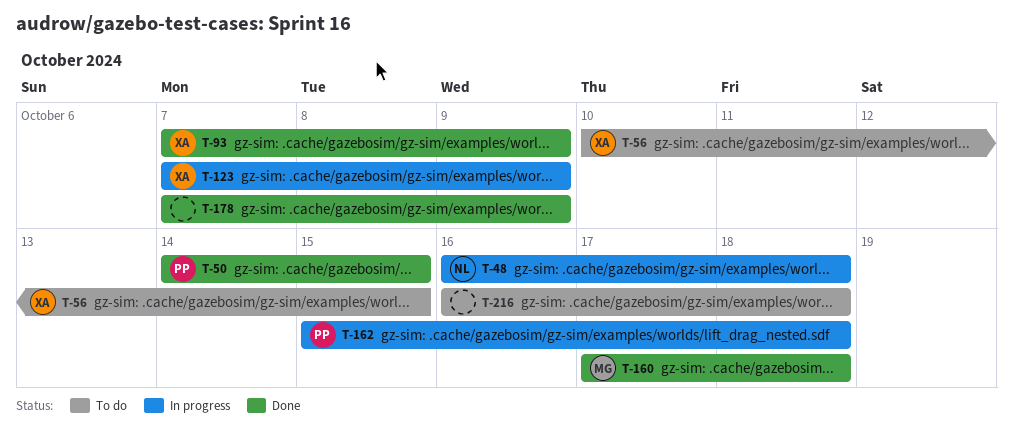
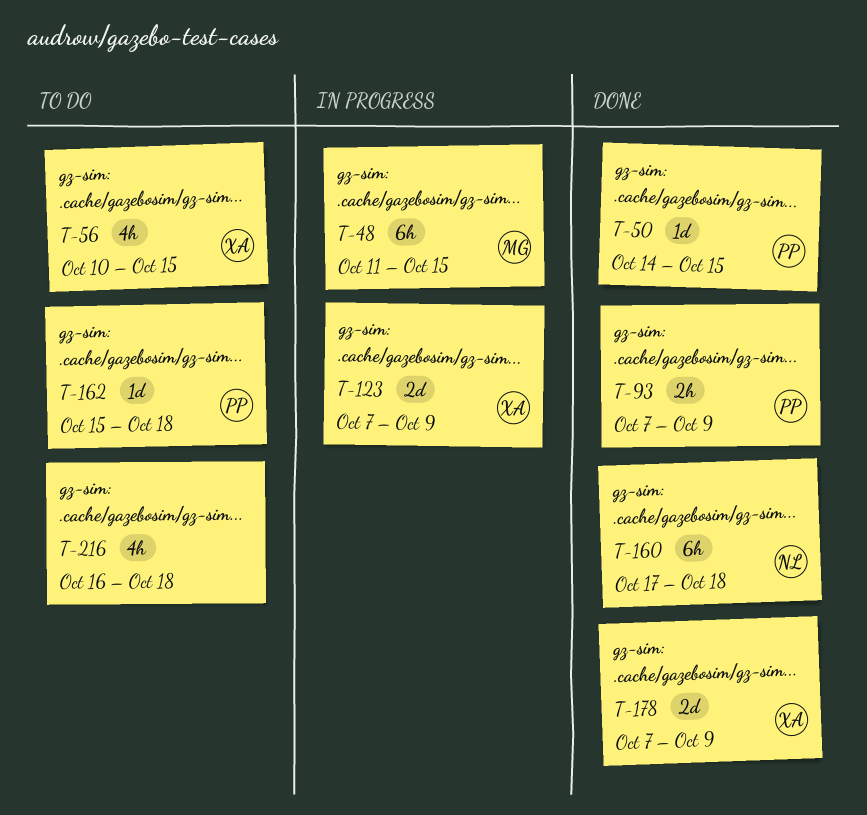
T-48, owner: NL -> MG
T-48, start: Oct 16 -> Oct 11
T-48, due: Oct 18 -> Oct 15
T-93, owner: XA -> PP
T-160, owner: MG -> NL
T-162, status: In progress -> To do
T-178, owner: none -> XA

